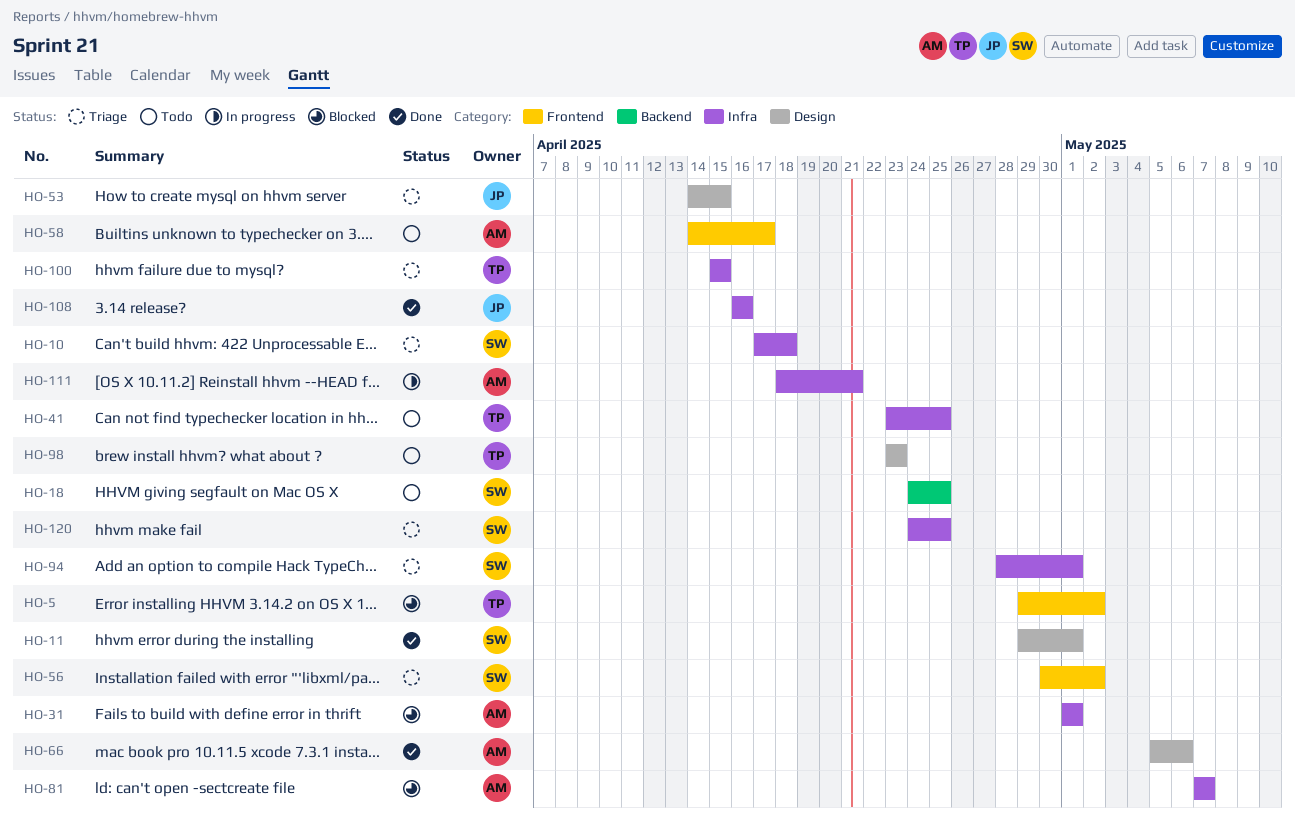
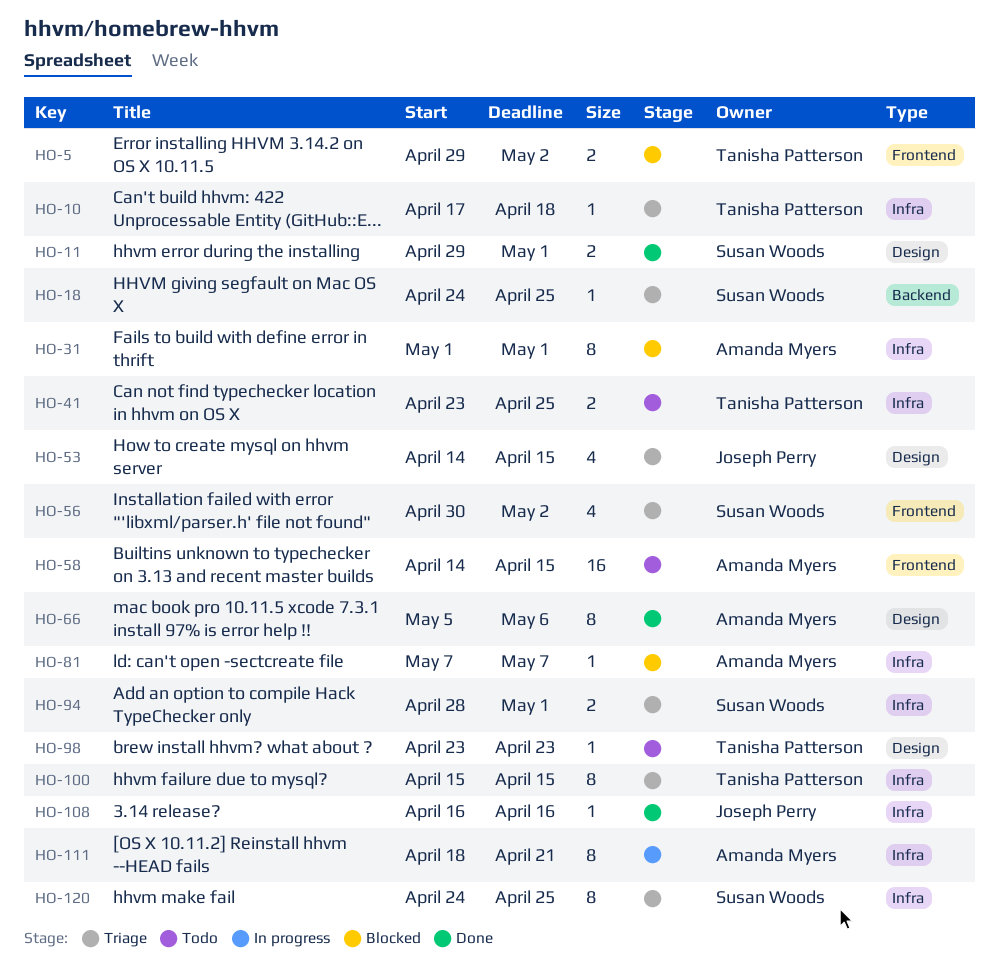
HO-10, owner: Susan Woods -> Tanisha Patterson
HO-18, status: Todo -> Triage
HO-58, due: Apr 17 -> Apr 15

